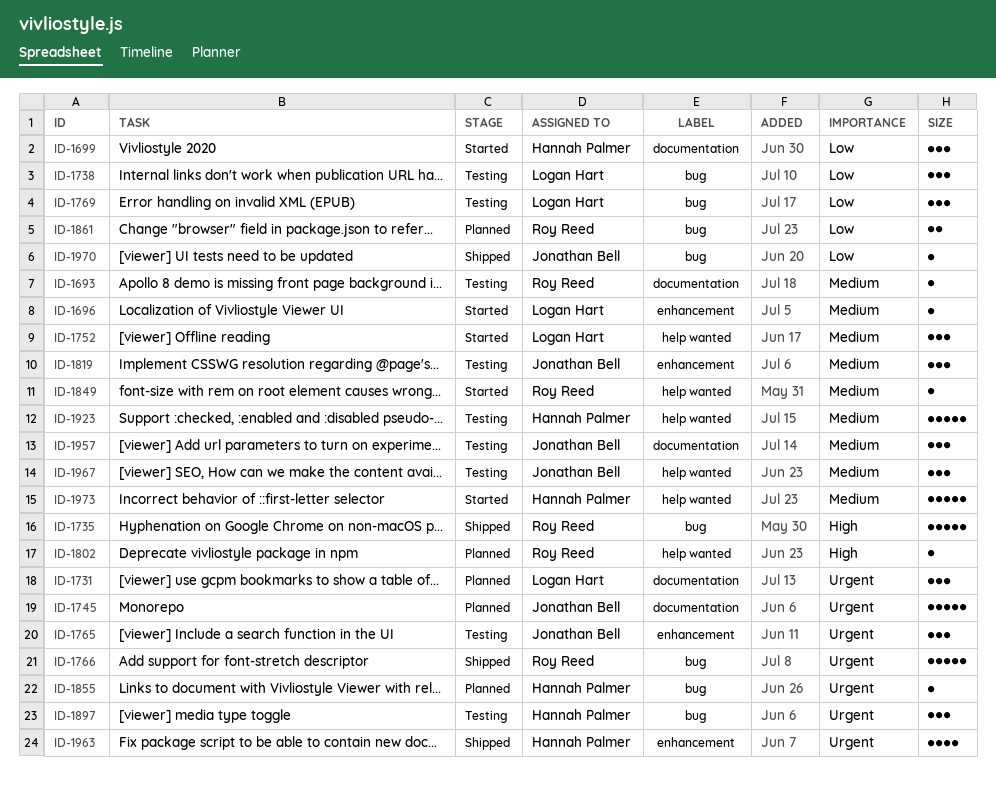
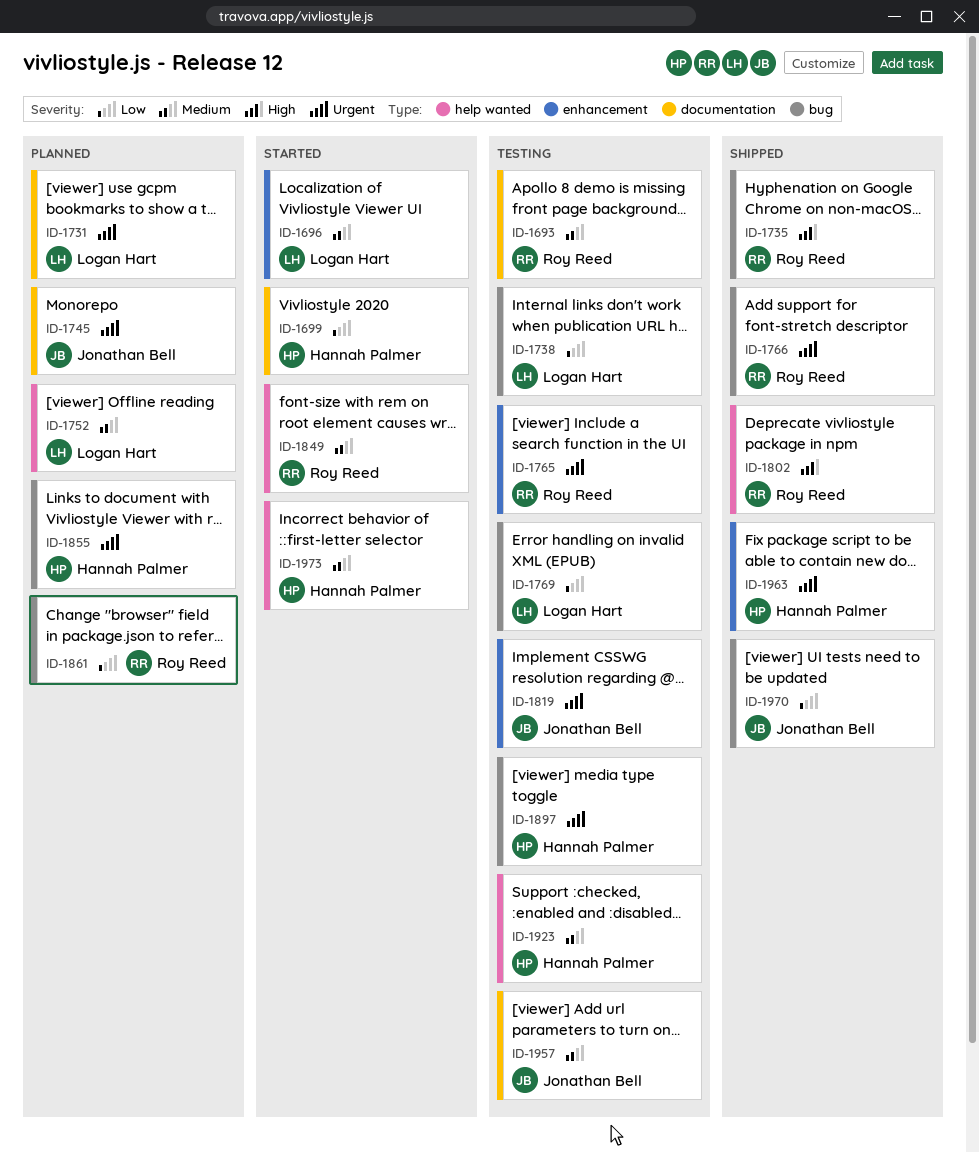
ID-1752, status: Started -> Planned
ID-1765, owner: Jonathan Bell -> Roy Reed
ID-1802, status: Planned -> Shipped
ID-1819, priority: Medium -> Urgent
ID-1967: present -> none

